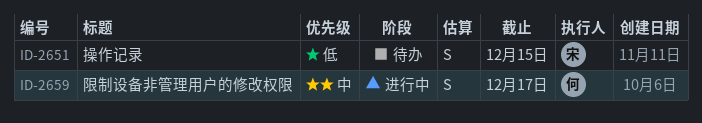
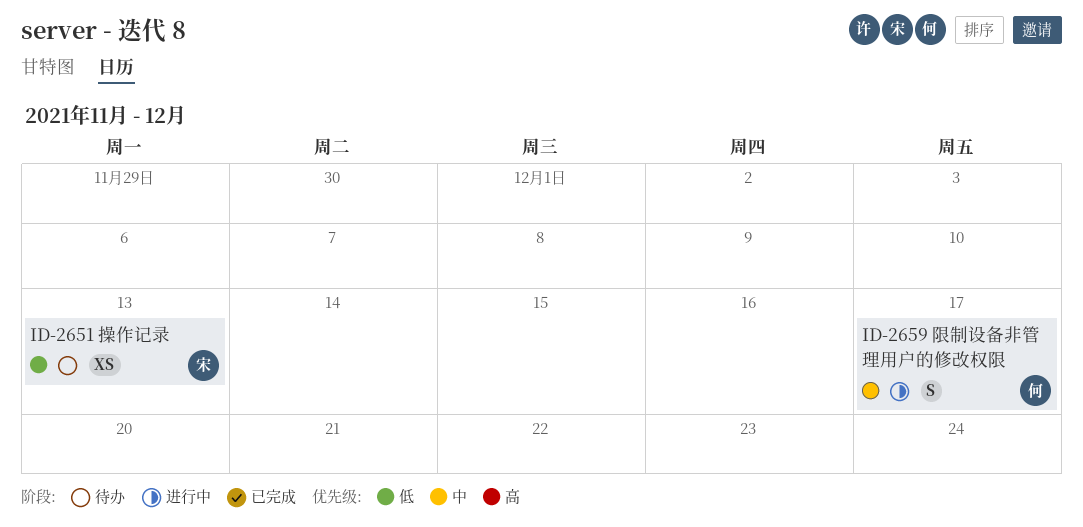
ID-2651, estimate: S -> XS
ID-2651, due: Dec 15 -> Dec 13

